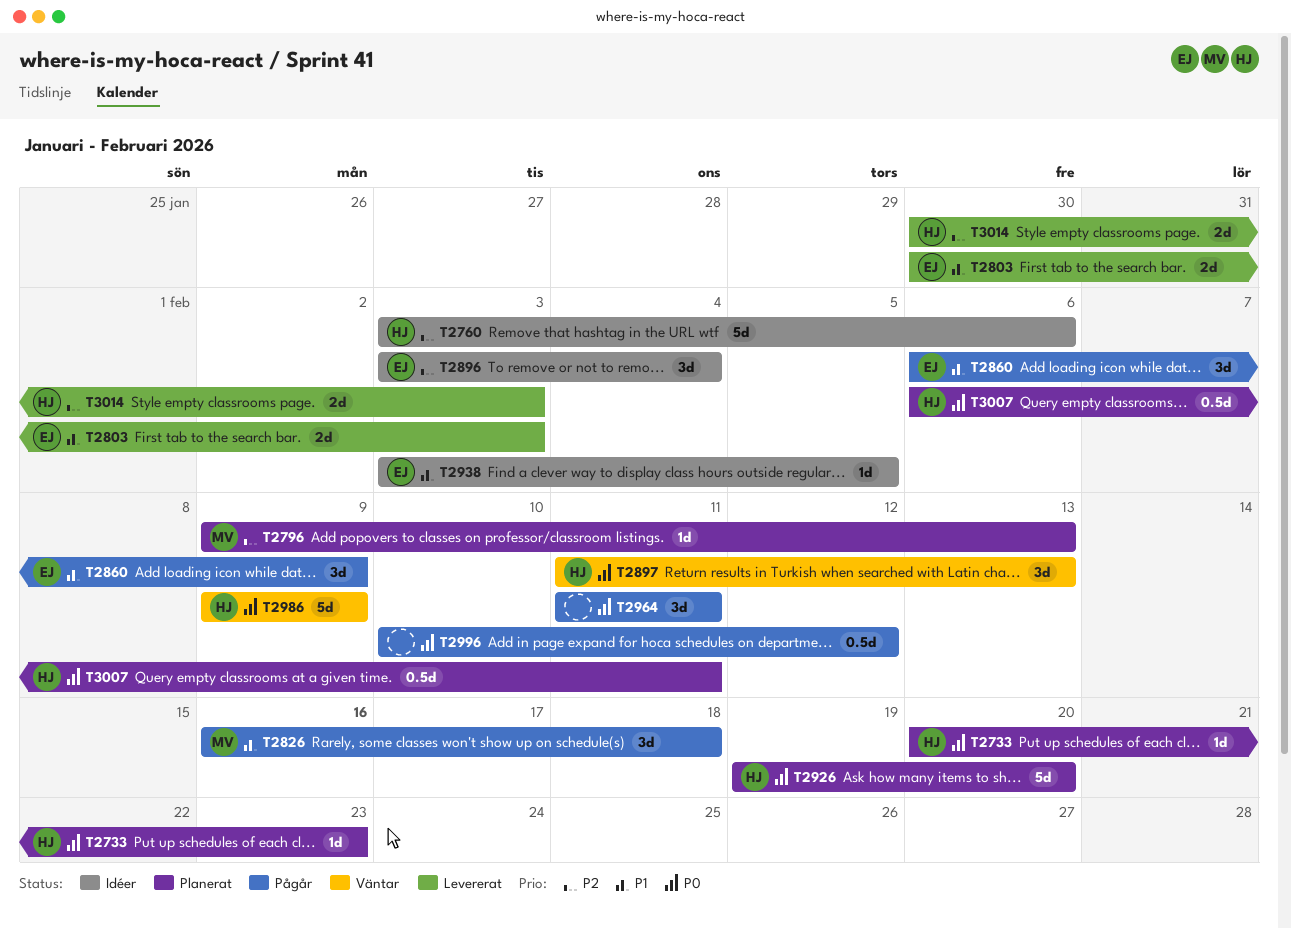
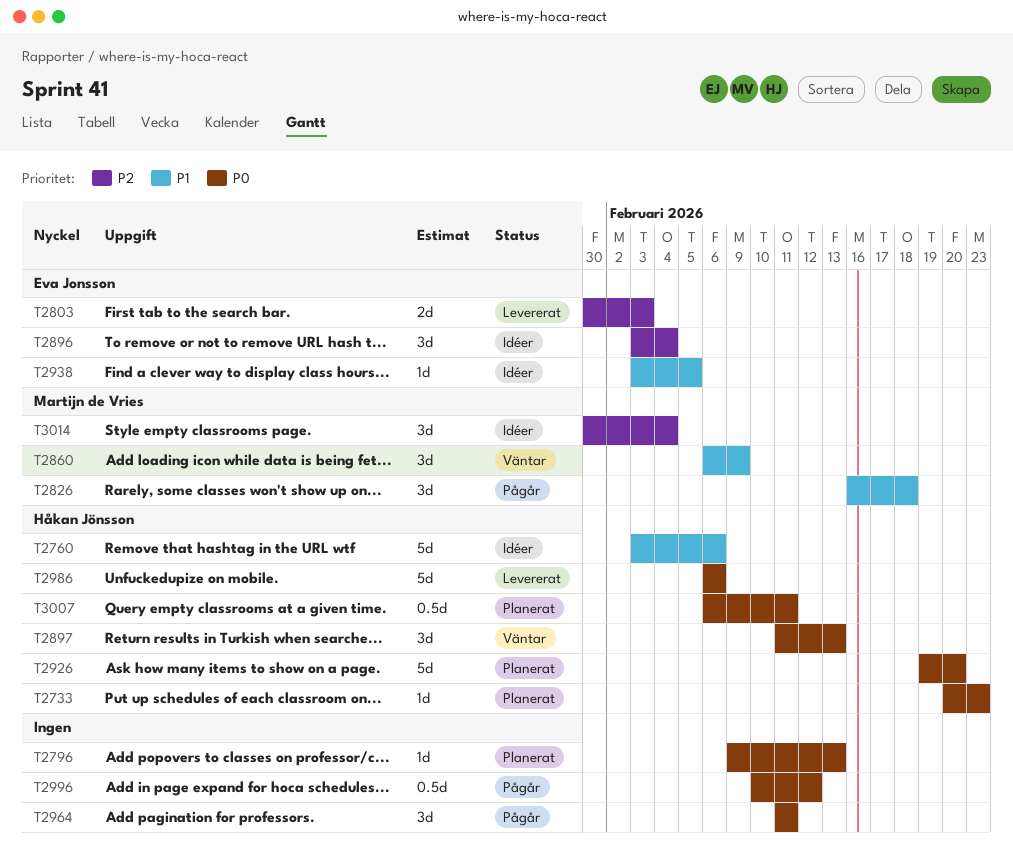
T2760, priority: P2 -> P1
T2796, owner: Martijn de Vries -> none
T2796, priority: P2 -> P0
T2803, priority: P1 -> P2
T2860, status: Pågår -> Väntar
T2860, owner: Eva Jonsson -> Martijn de Vries
T2986, status: Väntar -> Levererat
T2986, start: Feb 9 -> Feb 6
T2986, due: Feb 9 -> Feb 6
T3014, status: Levererat -> Idéer
T3014, owner: Håkan Jönsson -> Martijn de Vries
T3014, estimate: 2d -> 3d
T3014, due: Feb 3 -> Feb 4

